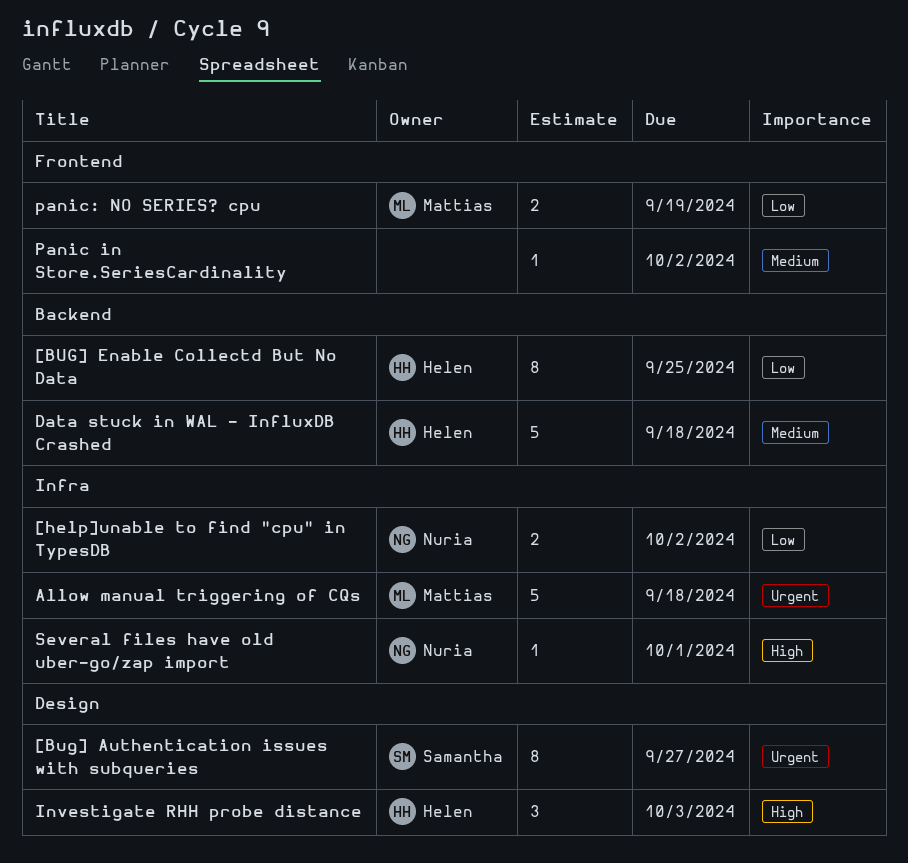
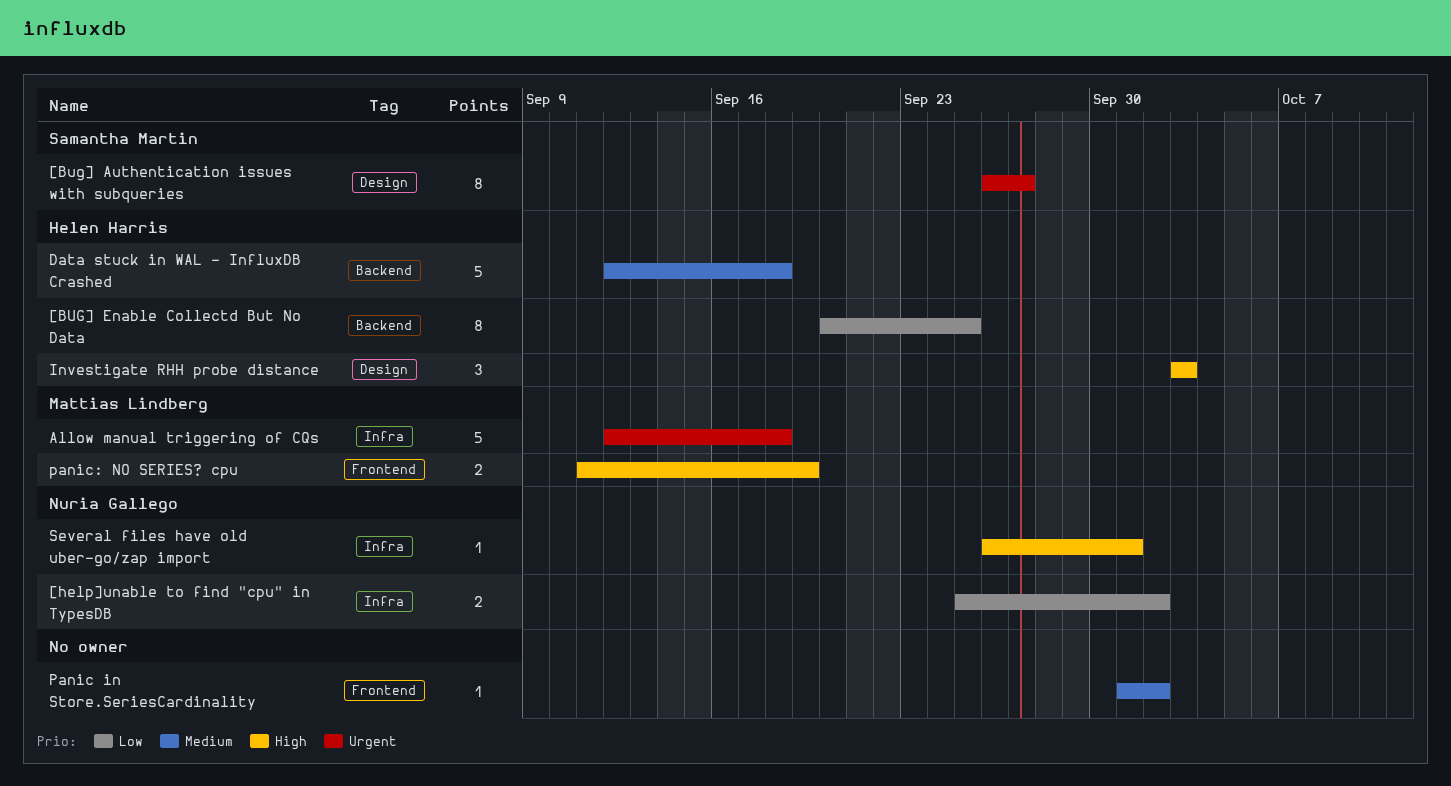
panic: NO SERIES? cpu, priority: Low -> High

